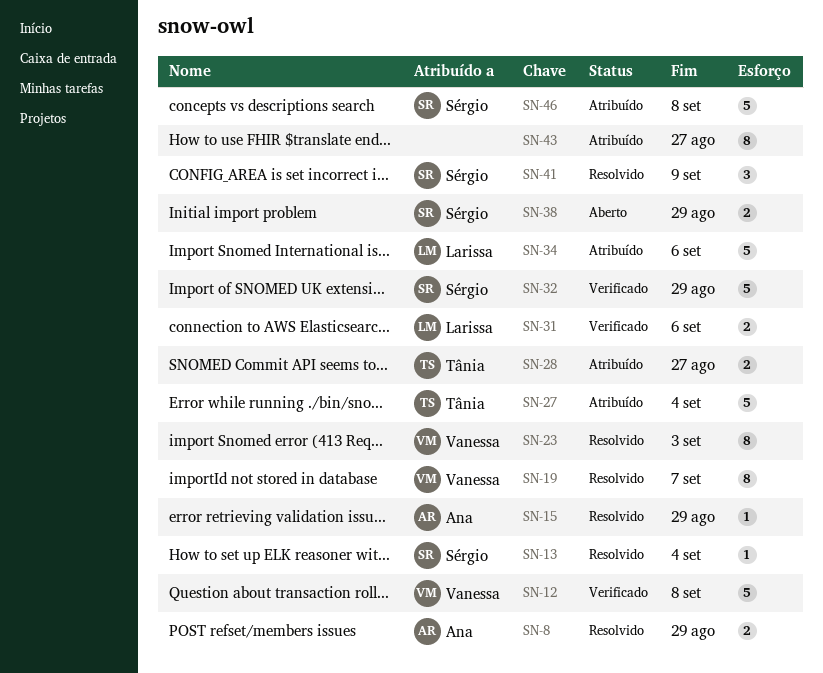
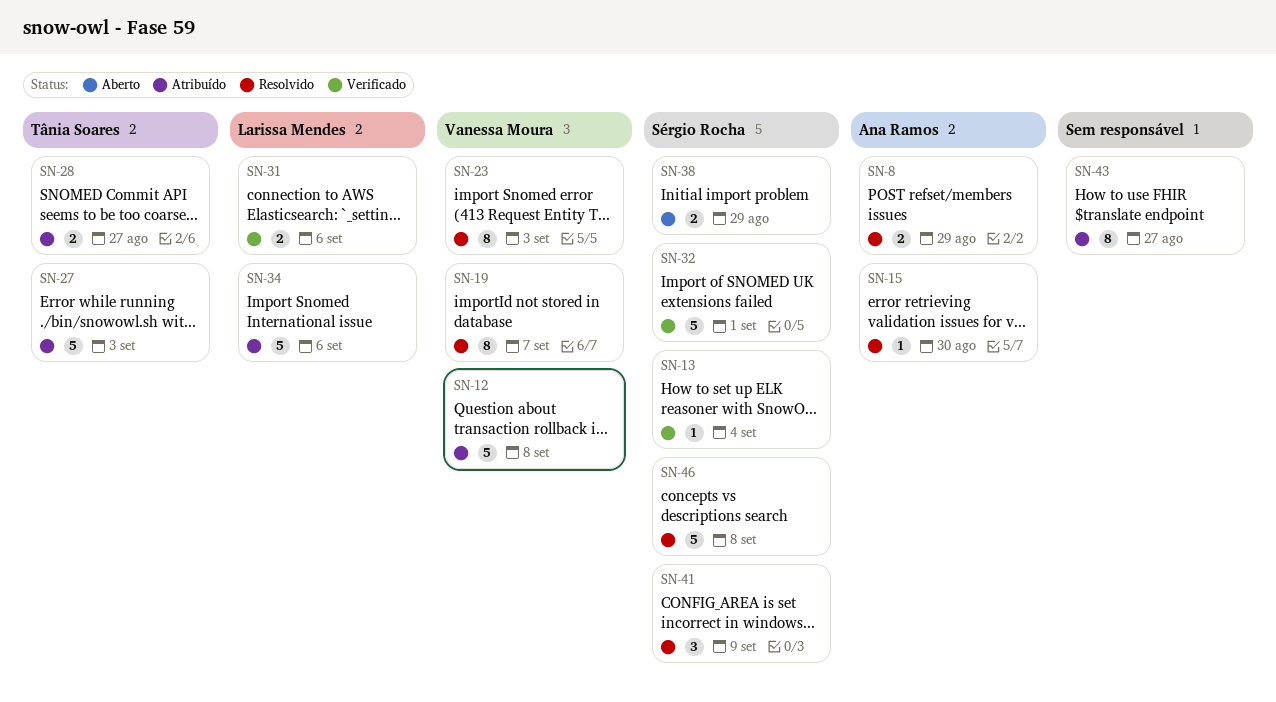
SN-12, status: Verificado -> Atribuído
SN-13, status: Resolvido -> Verificado
SN-15, due: Aug 29 -> Aug 30
SN-27, due: Sep 4 -> Sep 3
SN-32, due: Aug 29 -> Sep 1
SN-46, status: Atribuído -> Resolvido

